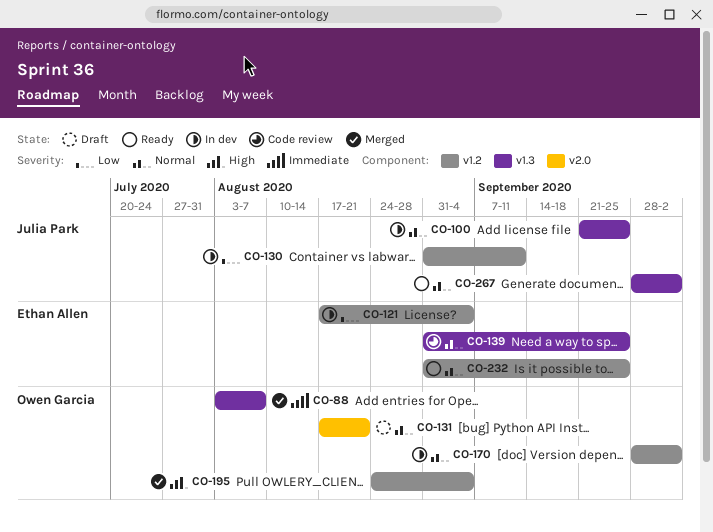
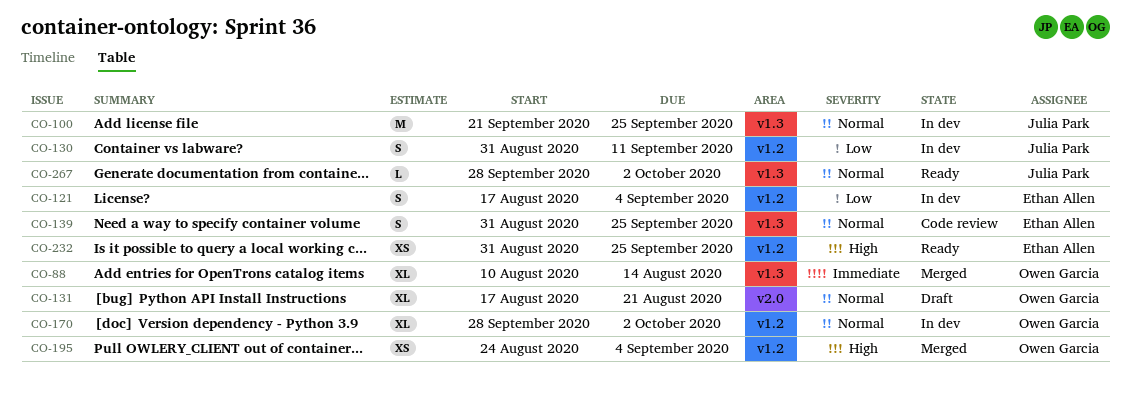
CO-88, start: Aug 3 -> Aug 10
CO-88, due: Aug 7 -> Aug 14
CO-232, priority: Normal -> High

